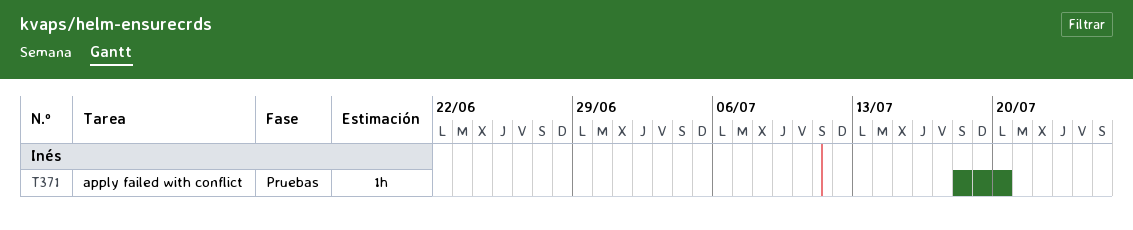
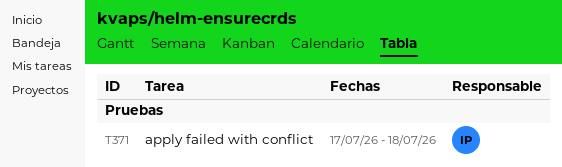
T371, start: Jul 18 -> Jul 17
T371, due: Jul 20 -> Jul 18

